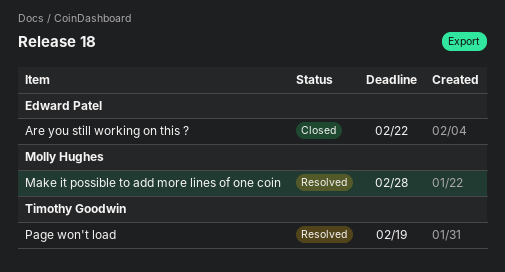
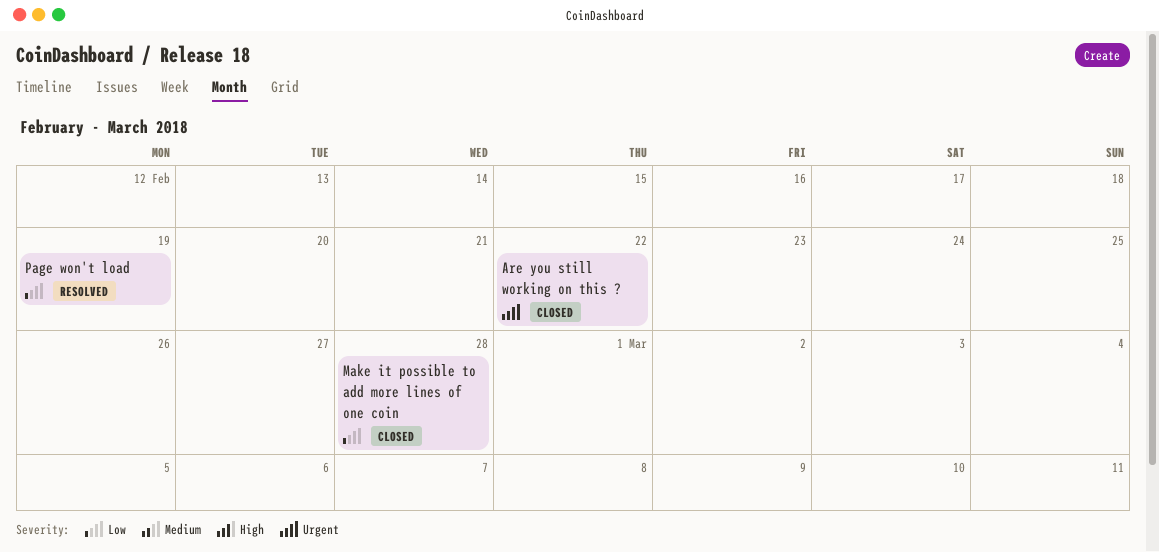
Make it possible to add more lines of one coin, status: Resolved -> Closed

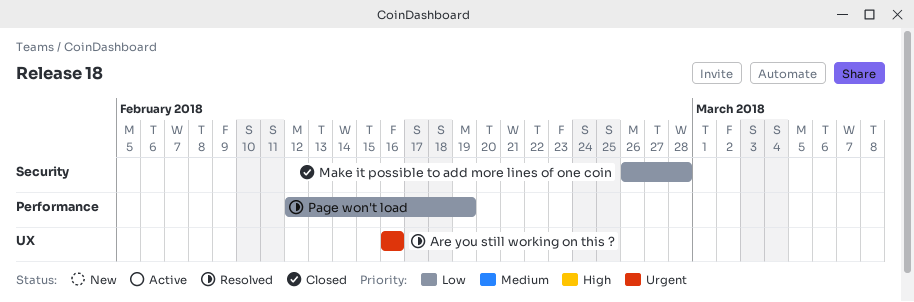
Are you still working on this ?, status: Closed -> Resolved
Are you still working on this ?, due: Feb 22 -> Feb 16

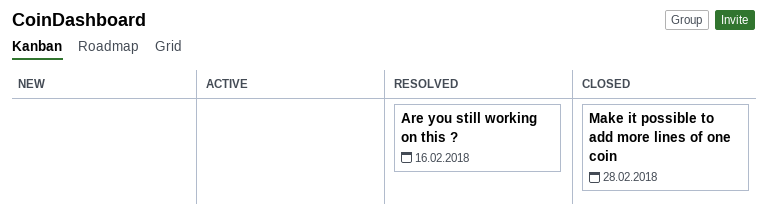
Page won't load: present -> none

